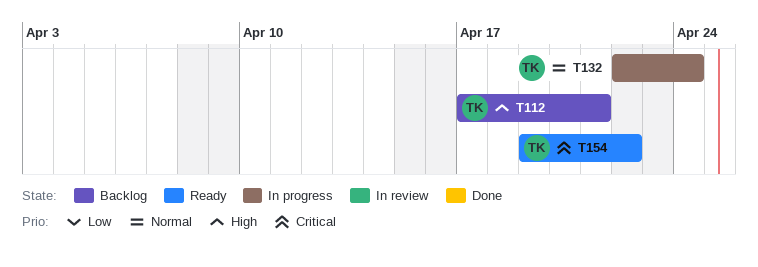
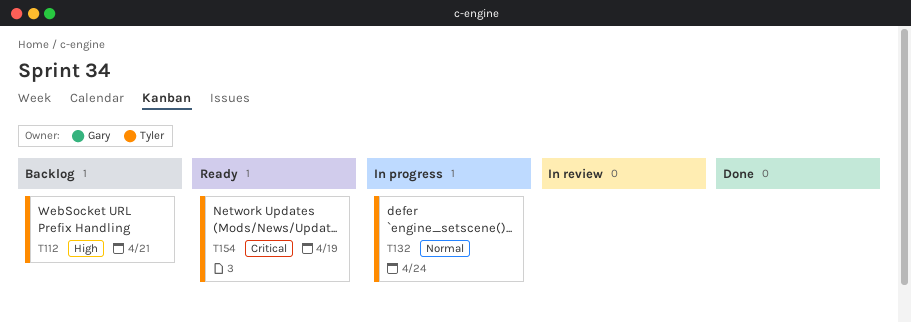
T154, due: Apr 22 -> Apr 19

